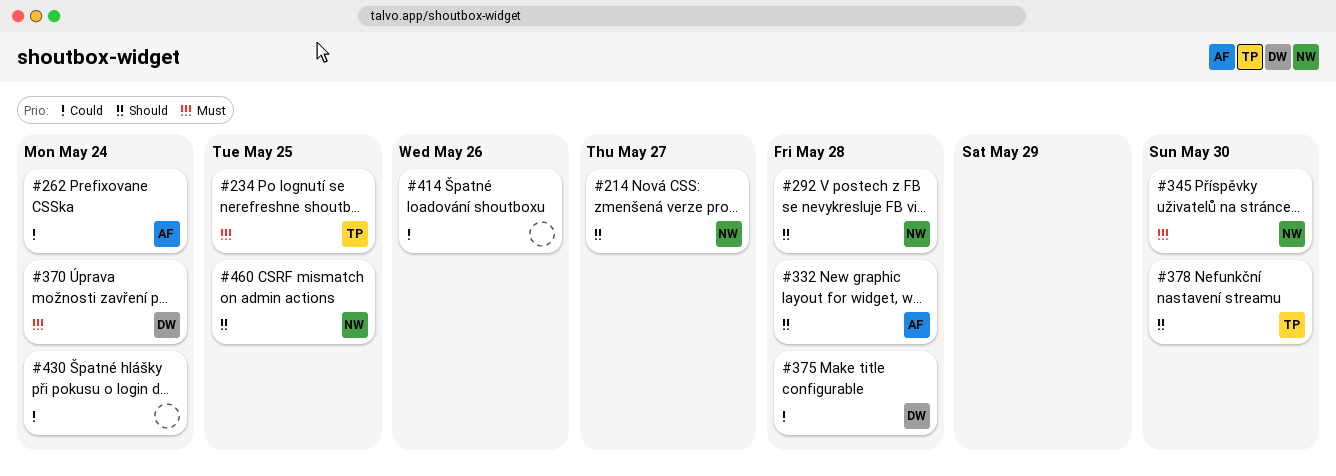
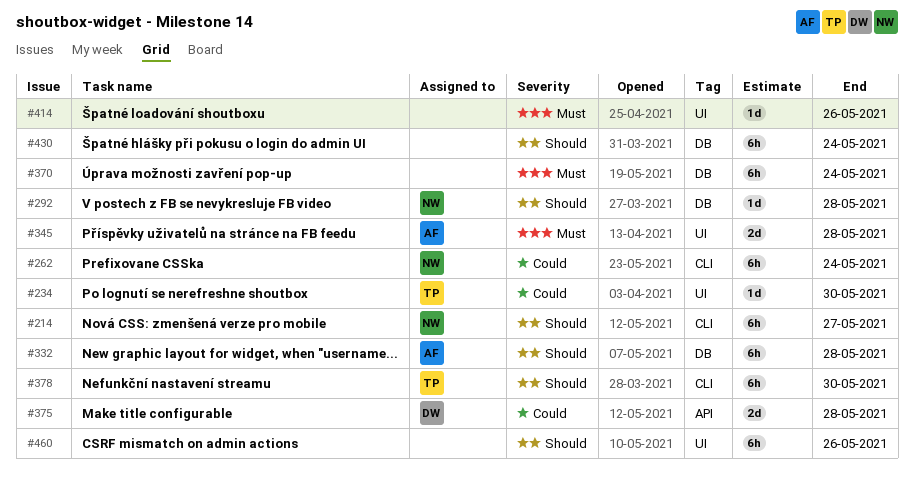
#234, priority: Must -> Could
#234, due: May 25 -> May 30
#262, owner: AF -> NW
#345, owner: NW -> AF
#345, due: May 30 -> May 28
#370, owner: DW -> none
#414, priority: Could -> Must
#430, priority: Could -> Should
#460, owner: NW -> none
#460, due: May 25 -> May 26

